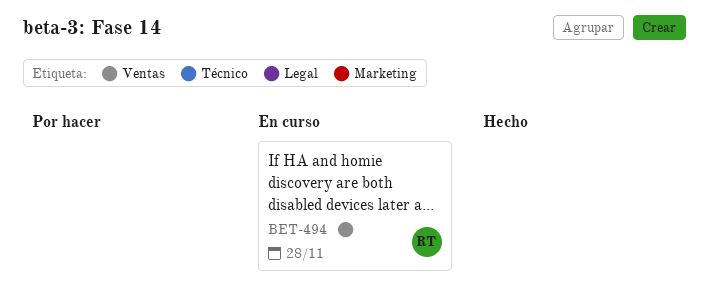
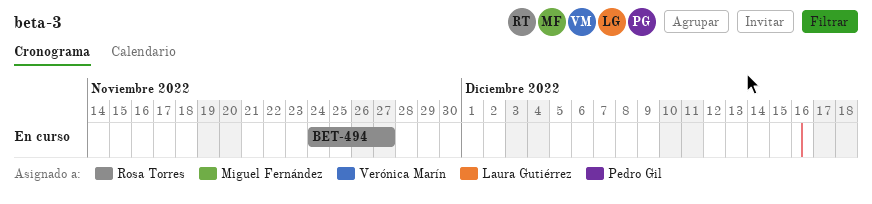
BET-494, due: Nov 28 -> Nov 27

